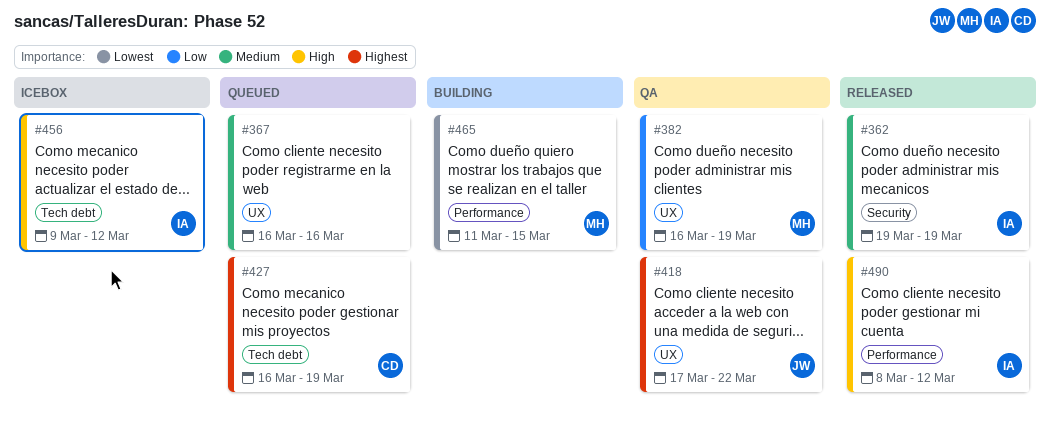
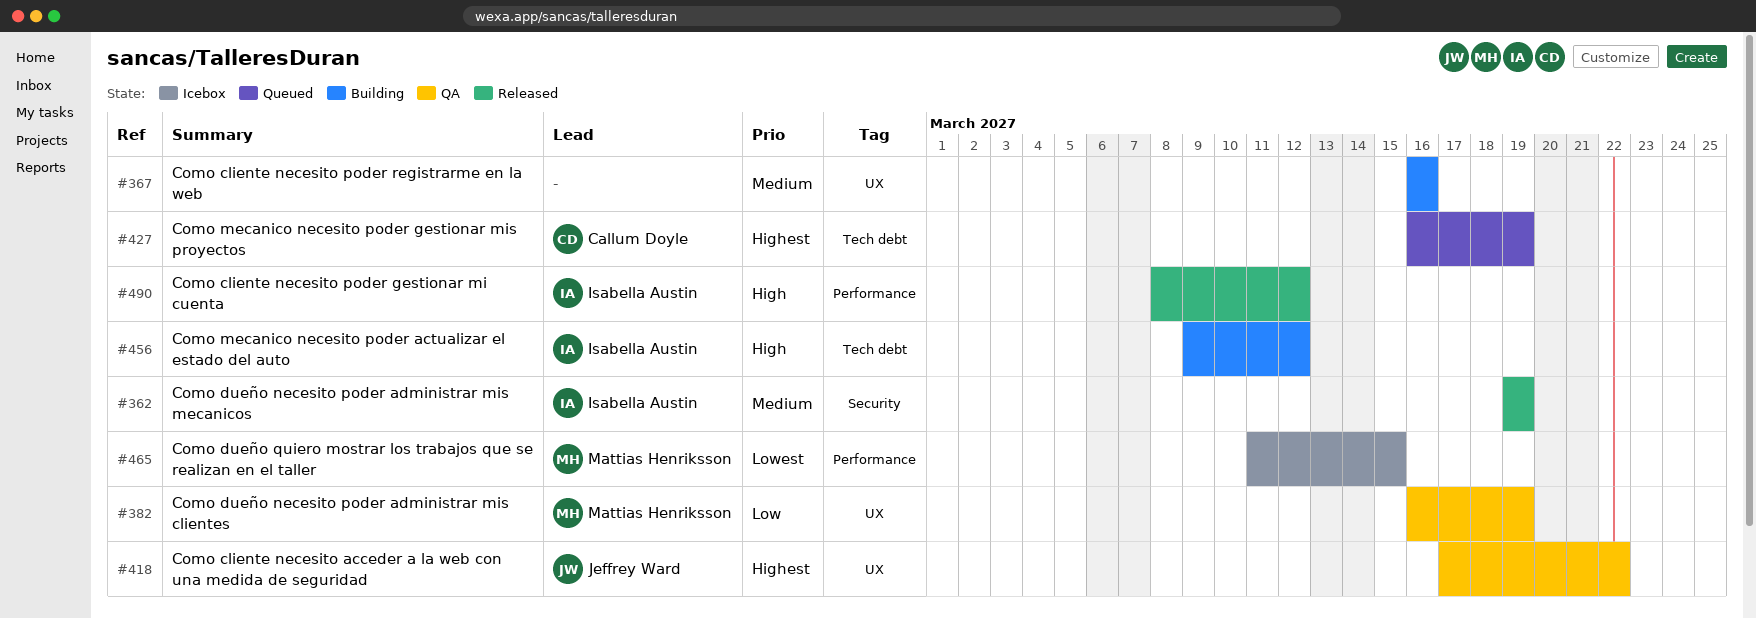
#367, status: Queued -> Building
#456, status: Icebox -> Building
#465, status: Building -> Icebox

